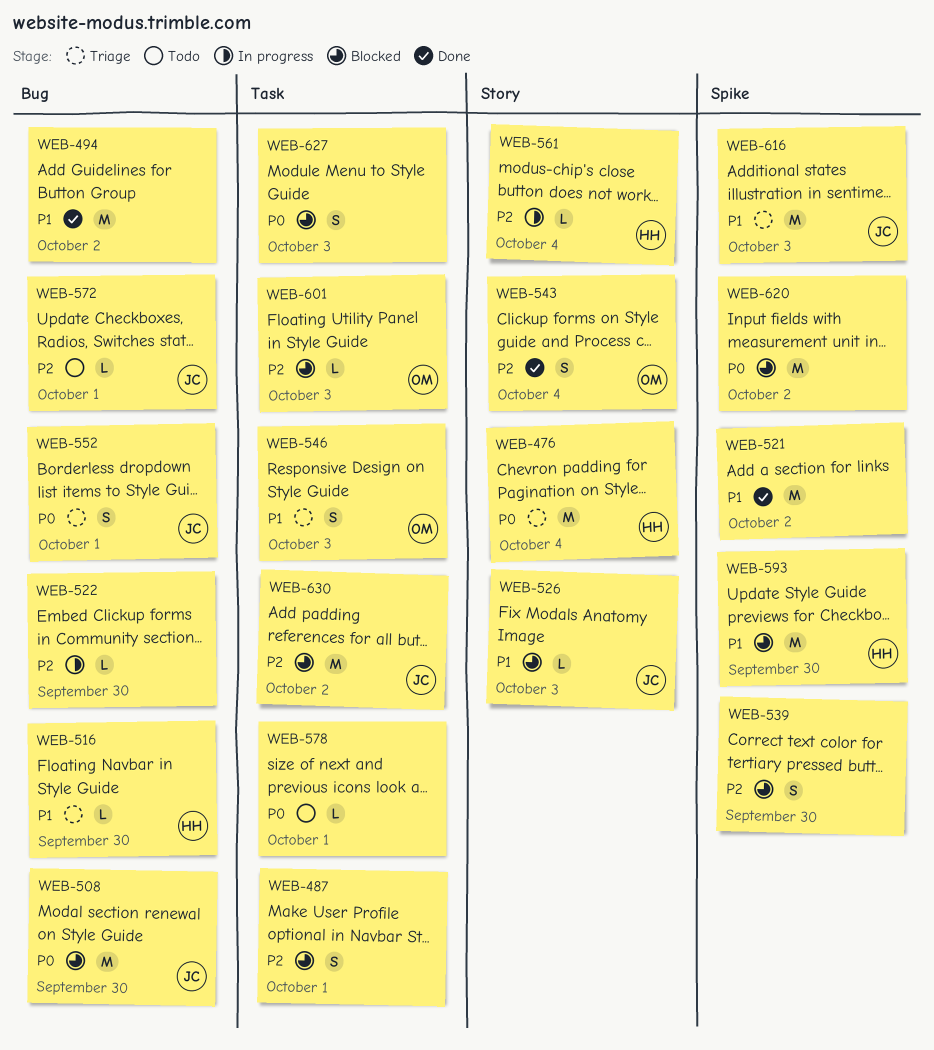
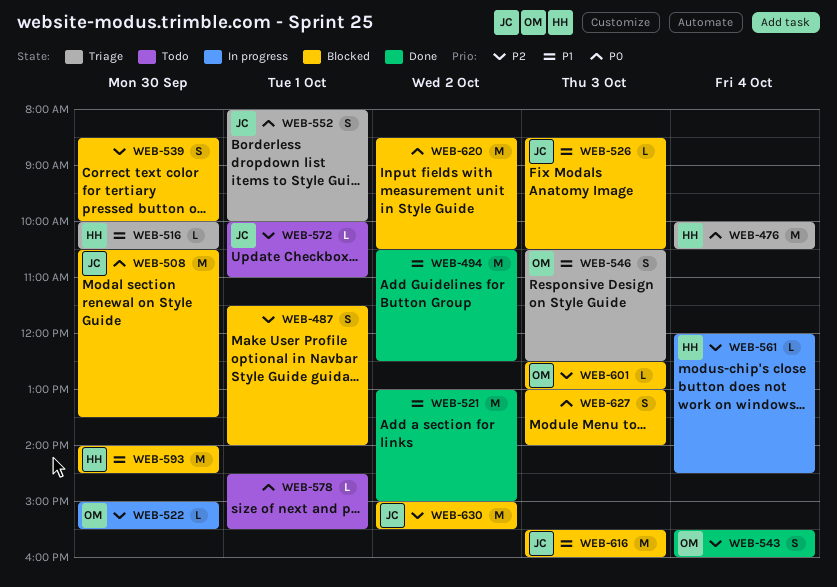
WEB-522, owner: none -> OM
WEB-616, status: Triage -> Blocked

